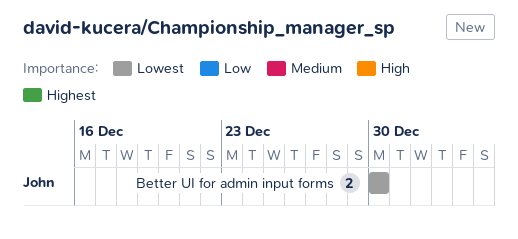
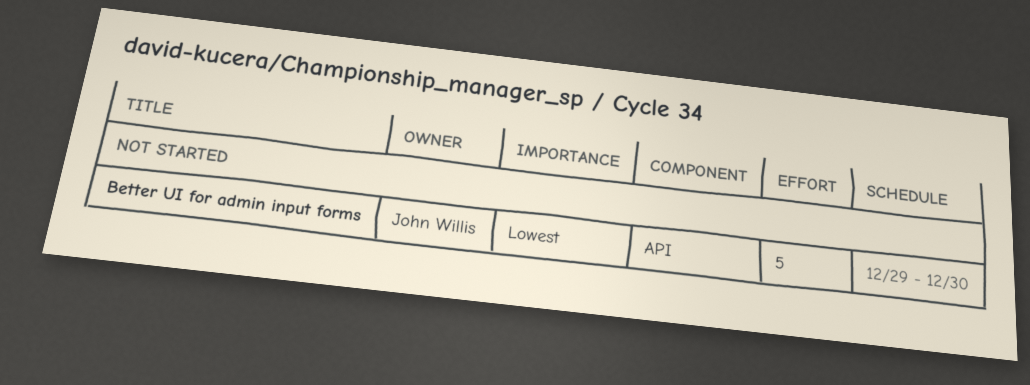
Better UI for admin input forms, estimate: 2 -> 5
Better UI for admin input forms, start: Dec 30 -> Dec 29

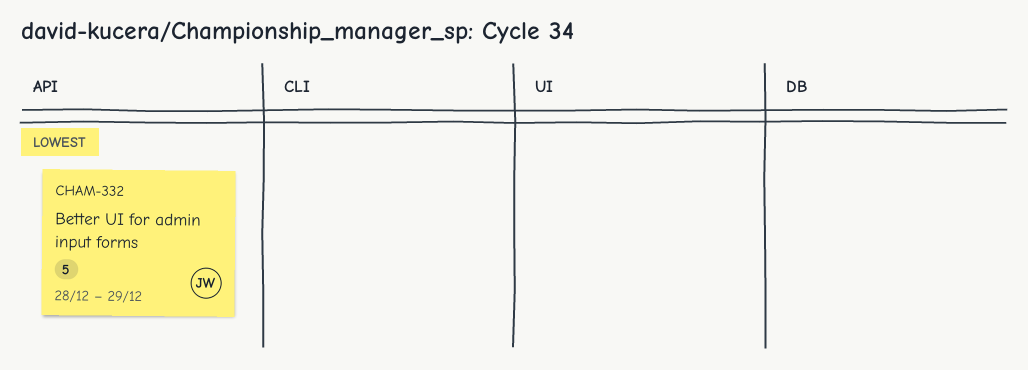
Better UI for admin input forms, start: Dec 29 -> Dec 28
Better UI for admin input forms, due: Dec 30 -> Dec 29

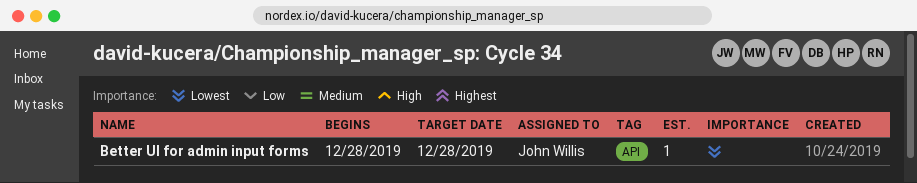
Better UI for admin input forms, estimate: 5 -> 1
Better UI for admin input forms, due: Dec 29 -> Dec 28

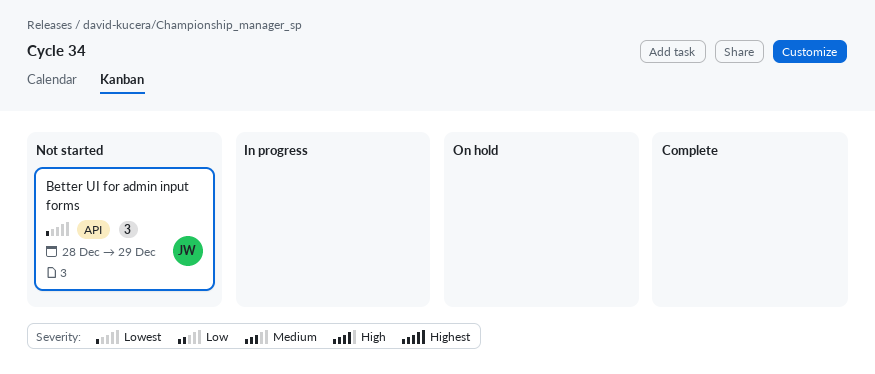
Better UI for admin input forms, estimate: 1 -> 3
Better UI for admin input forms, due: Dec 28 -> Dec 29

